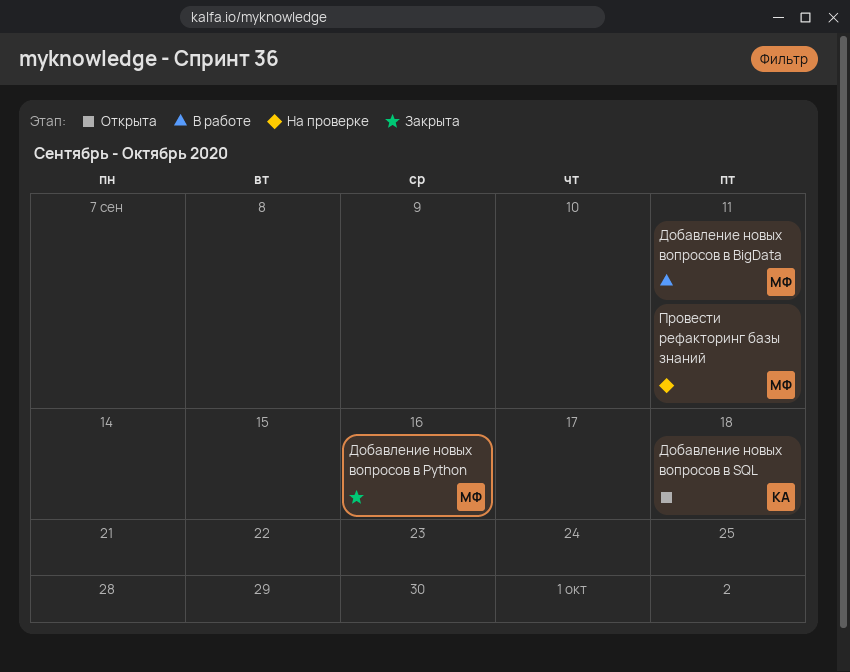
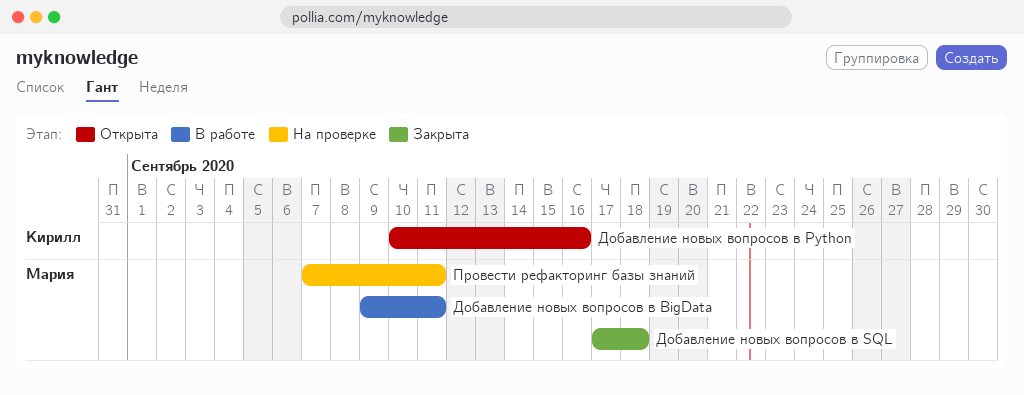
Добавление новых вопросов в Python, status: Закрыта -> Открыта
Добавление новых вопросов в Python, owner: Мария -> Кирилл
Добавление новых вопросов в SQL, status: Открыта -> Закрыта
Добавление новых вопросов в SQL, owner: Кирилл -> Мария

